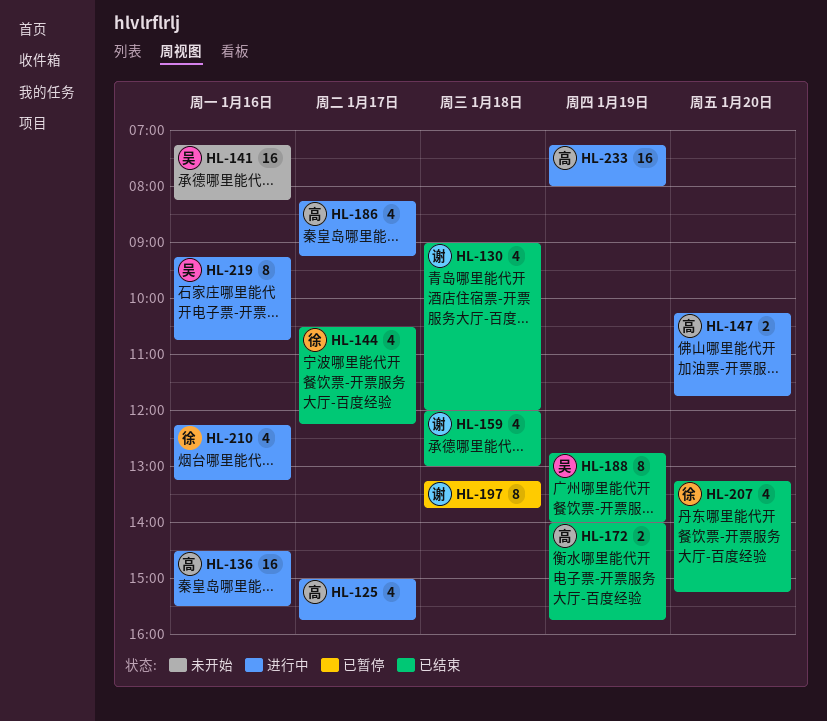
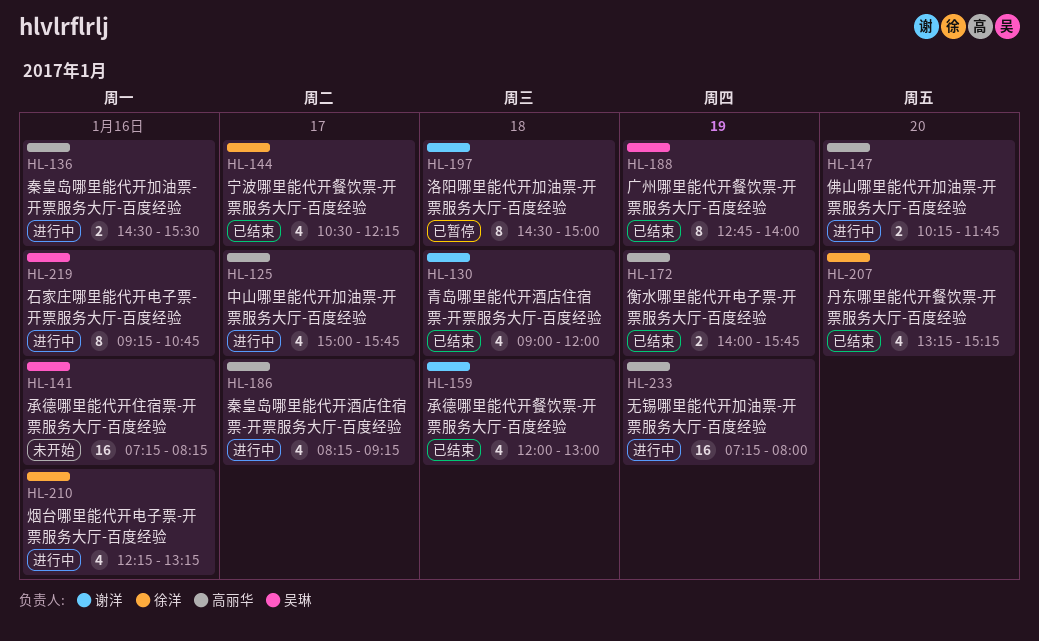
HL-136, estimate: 16 -> 2
HL-197, begins: 13:15 -> 14:30
HL-197, ends: 13:45 -> 15:00

